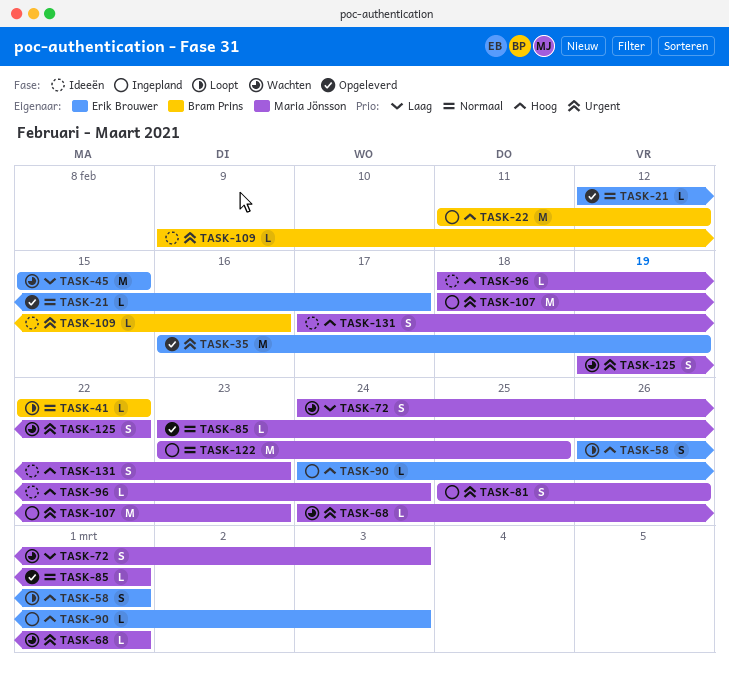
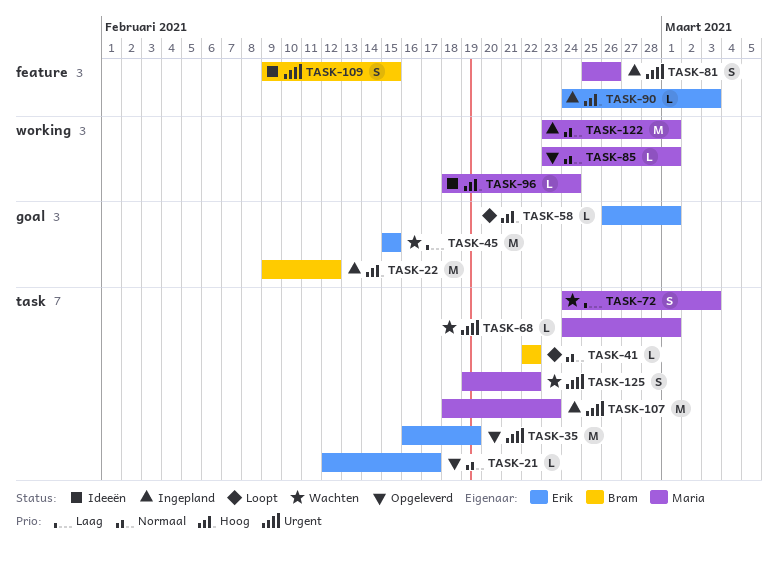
TASK-22, start: Feb 11 -> Feb 9
TASK-58, estimate: S -> L
TASK-109, estimate: L -> S
TASK-109, due: Feb 16 -> Feb 15
TASK-122, due: Feb 25 -> Mar 1
TASK-131: present -> none

